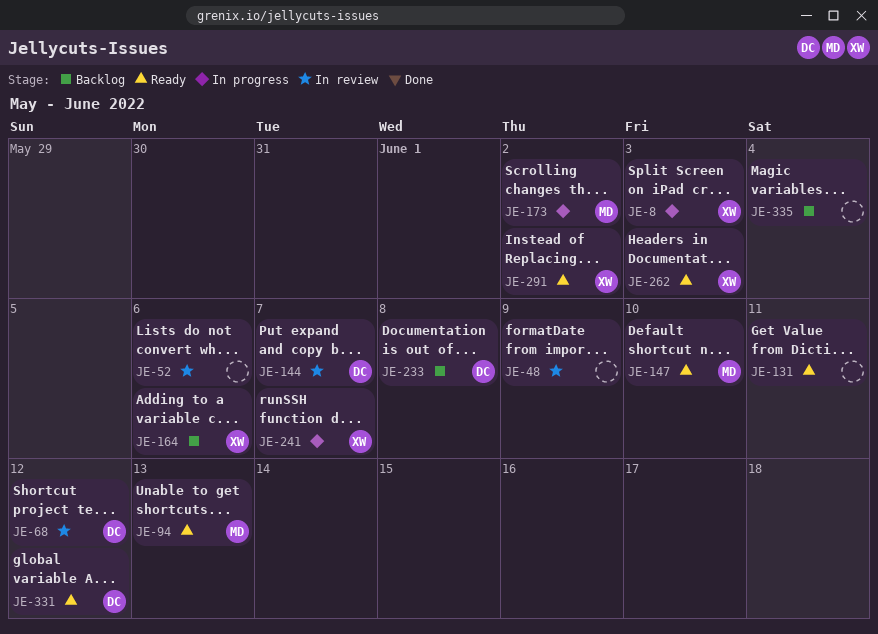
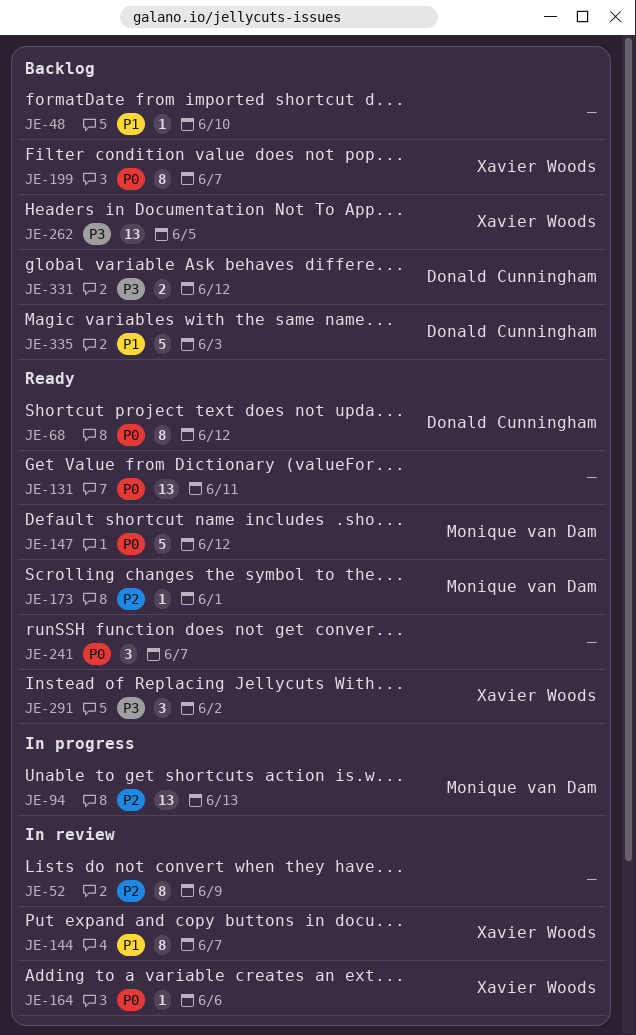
JE-8: present -> none
JE-48, status: In review -> Backlog
JE-48, due: Jun 9 -> Jun 10
JE-52, due: Jun 6 -> Jun 9
JE-68, status: In review -> Ready
JE-94, status: Ready -> In progress
JE-144, owner: Donald Cunningham -> Xavier Woods
JE-147, due: Jun 10 -> Jun 12
JE-164, status: Backlog -> In review
JE-173, status: In progress -> Ready
JE-173, due: Jun 2 -> Jun 1
JE-199: none -> present
JE-233: present -> none
JE-241, status: In progress -> Ready
JE-241, owner: Xavier Woods -> none
JE-262, status: Ready -> Backlog
JE-262, due: Jun 3 -> Jun 5
JE-331, status: Ready -> Backlog
JE-335, owner: none -> Donald Cunningham
JE-335, due: Jun 4 -> Jun 3

